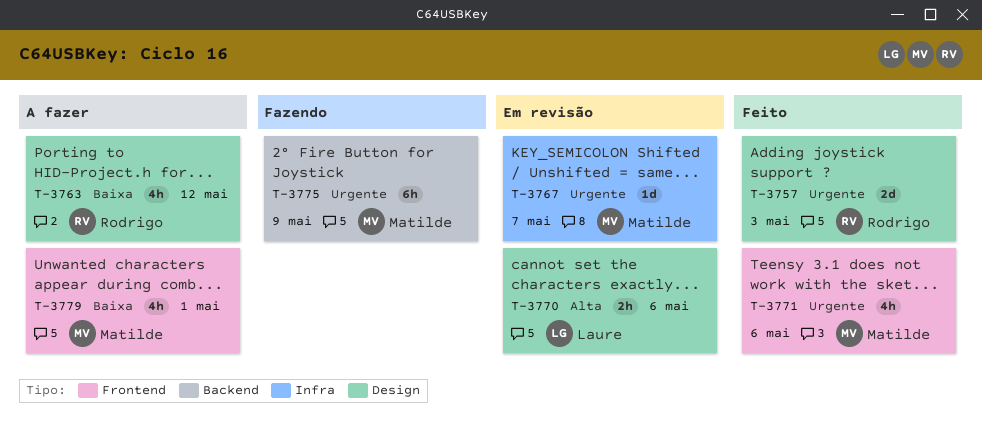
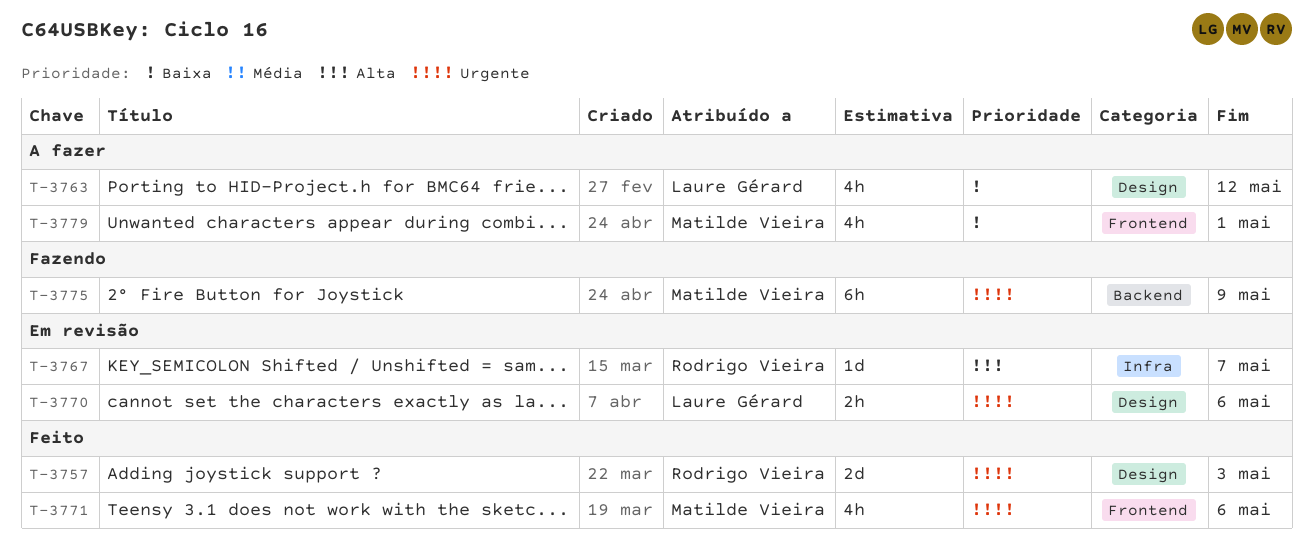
T-3763, owner: Rodrigo Vieira -> Laure Gérard
T-3767, owner: Matilde Vieira -> Rodrigo Vieira
T-3767, priority: Urgente -> Alta
T-3770, priority: Alta -> Urgente

